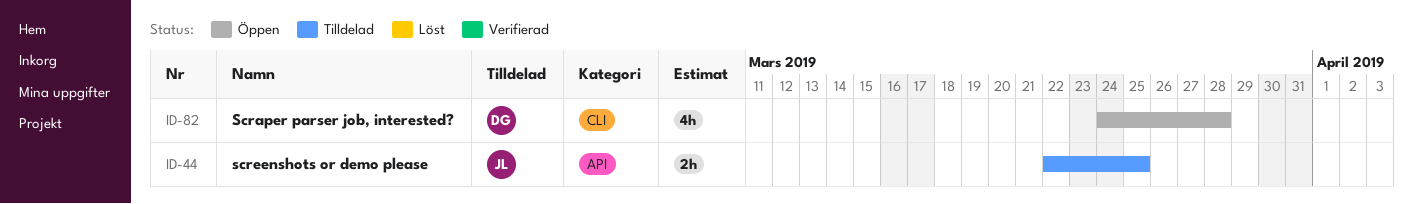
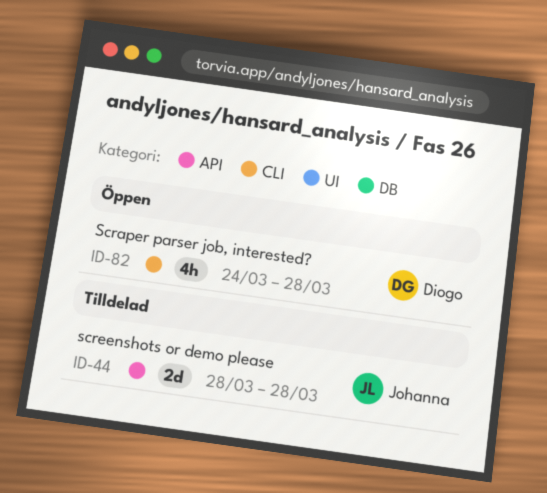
ID-44, estimate: 2h -> 2d
ID-44, start: Mar 22 -> Mar 28
ID-44, due: Mar 25 -> Mar 28

